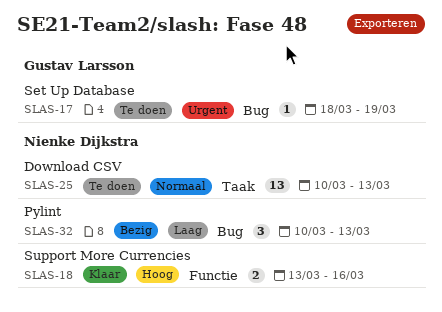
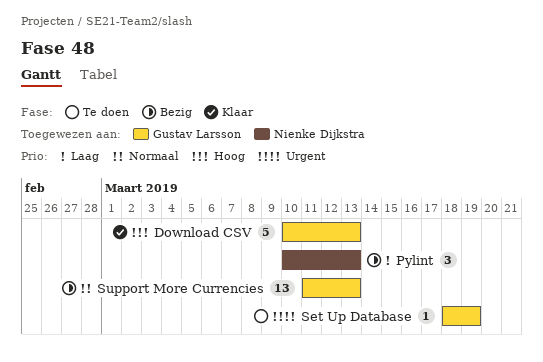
Download CSV, status: Te doen -> Klaar
Download CSV, owner: Nienke Dijkstra -> Gustav Larsson
Download CSV, priority: Normaal -> Hoog
Download CSV, estimate: 13 -> 5
Support More Currencies, status: Klaar -> Bezig
Support More Currencies, owner: Nienke Dijkstra -> Gustav Larsson
Support More Currencies, priority: Hoog -> Normaal
Support More Currencies, estimate: 2 -> 13
Support More Currencies, start: Mar 13 -> Mar 11
Support More Currencies, due: Mar 16 -> Mar 13

